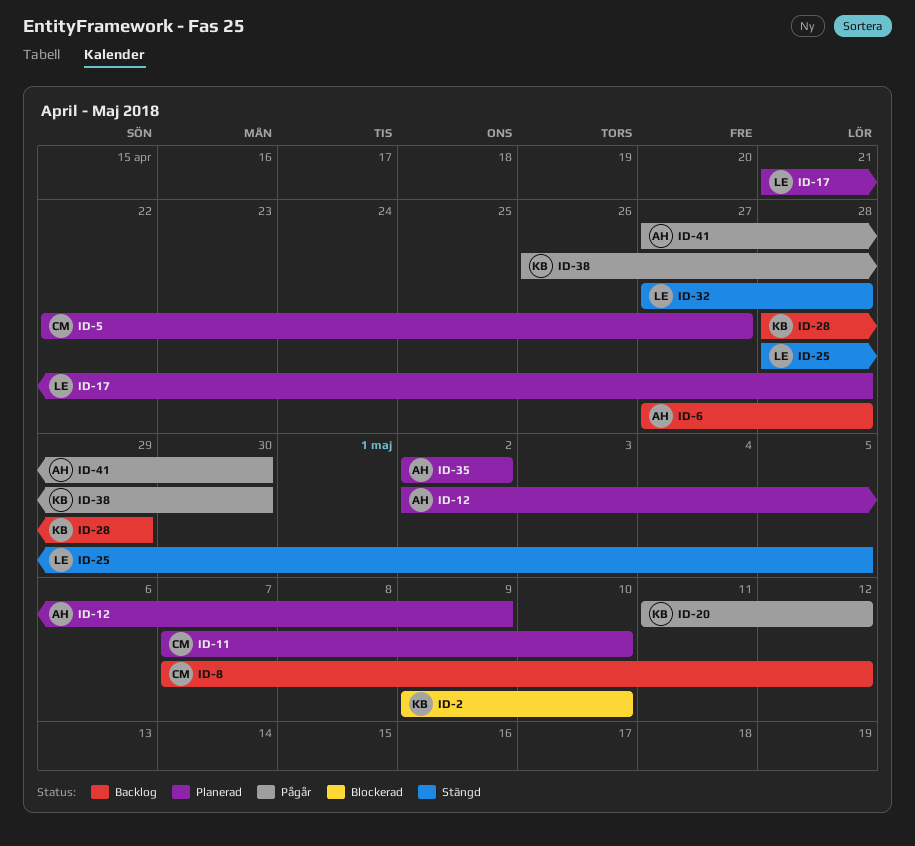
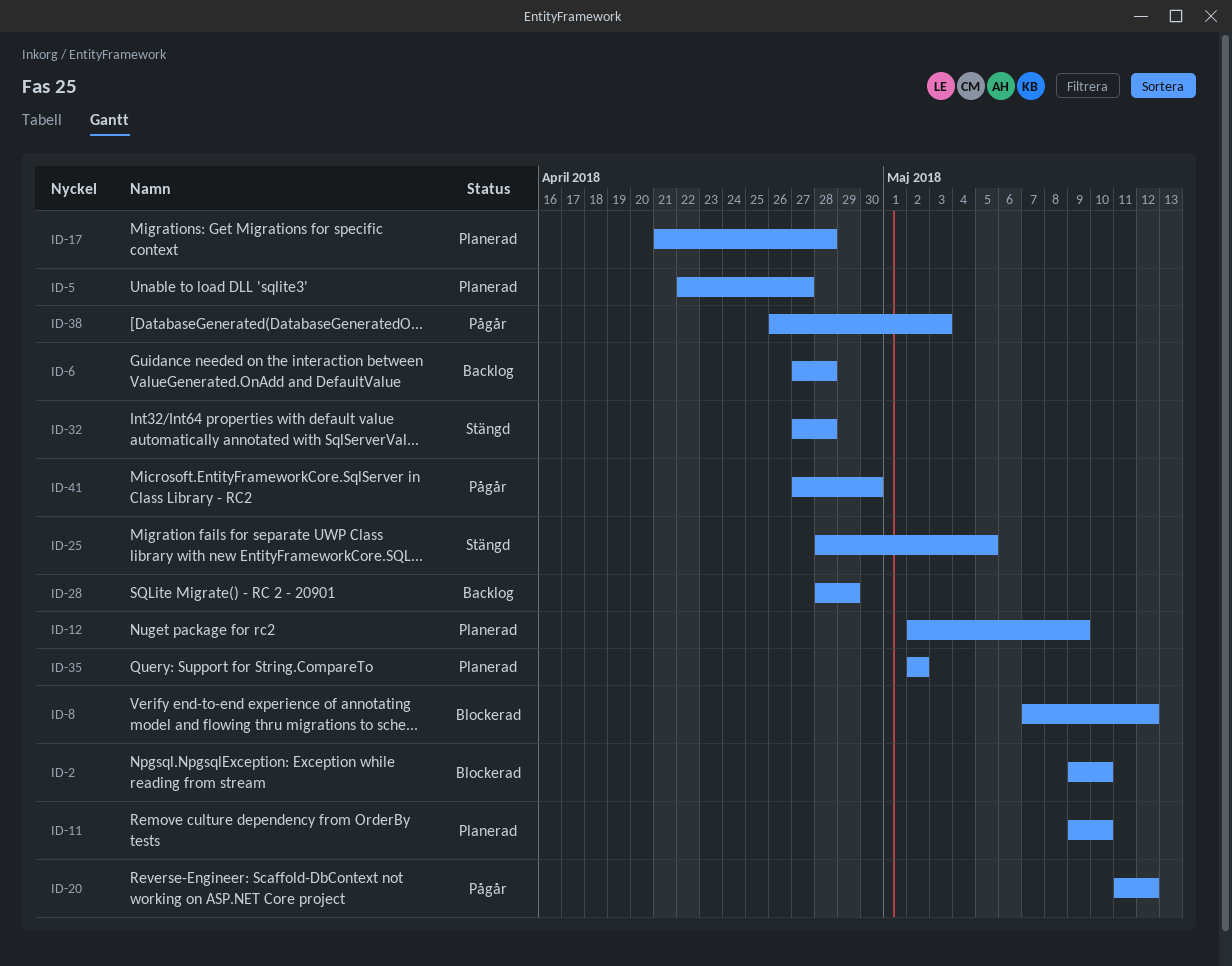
ID-8, status: Backlog -> Blockerad
ID-11, start: May 7 -> May 9
ID-38, due: Apr 30 -> May 3

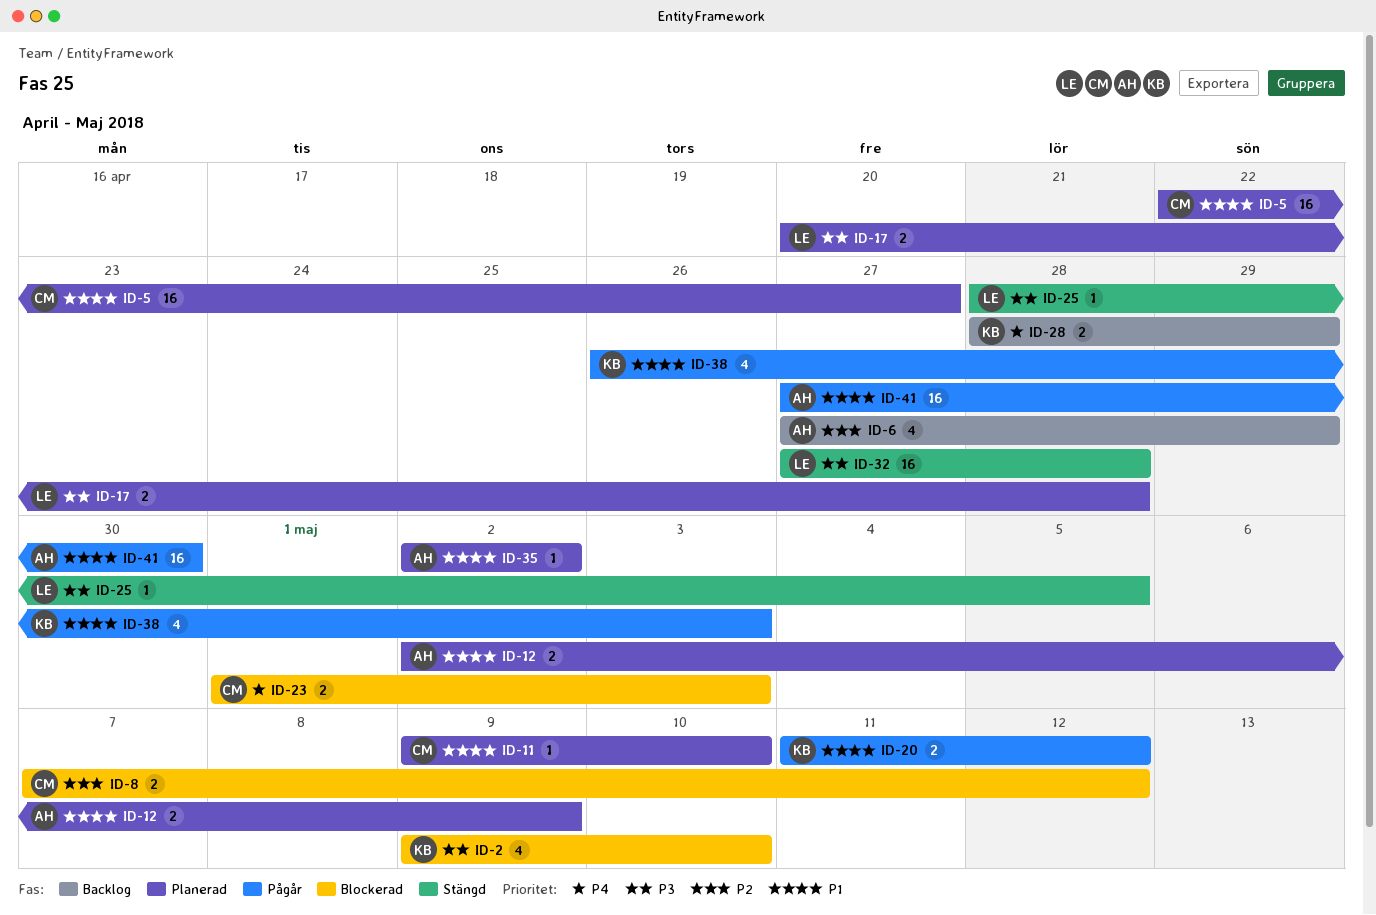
ID-6, due: Apr 28 -> Apr 29
ID-17, start: Apr 21 -> Apr 20
ID-23: none -> present

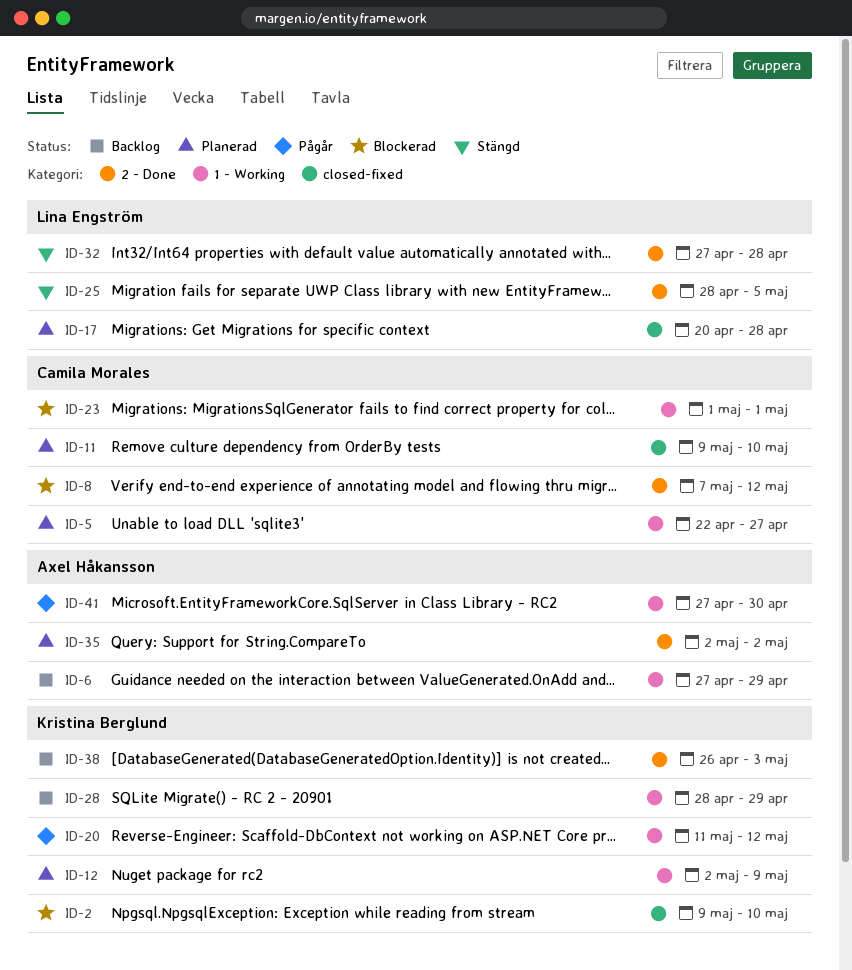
ID-12, owner: Axel Håkansson -> Kristina Berglund
ID-23, due: May 3 -> May 1
ID-38, status: Pågår -> Backlog

